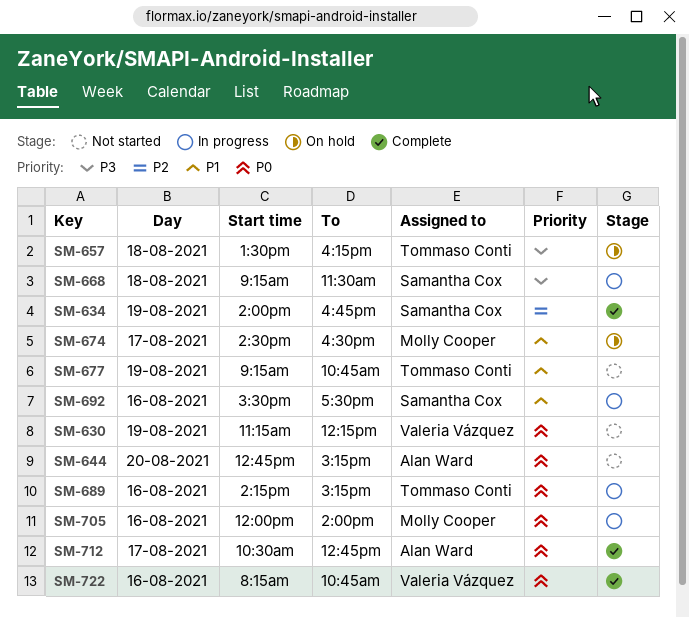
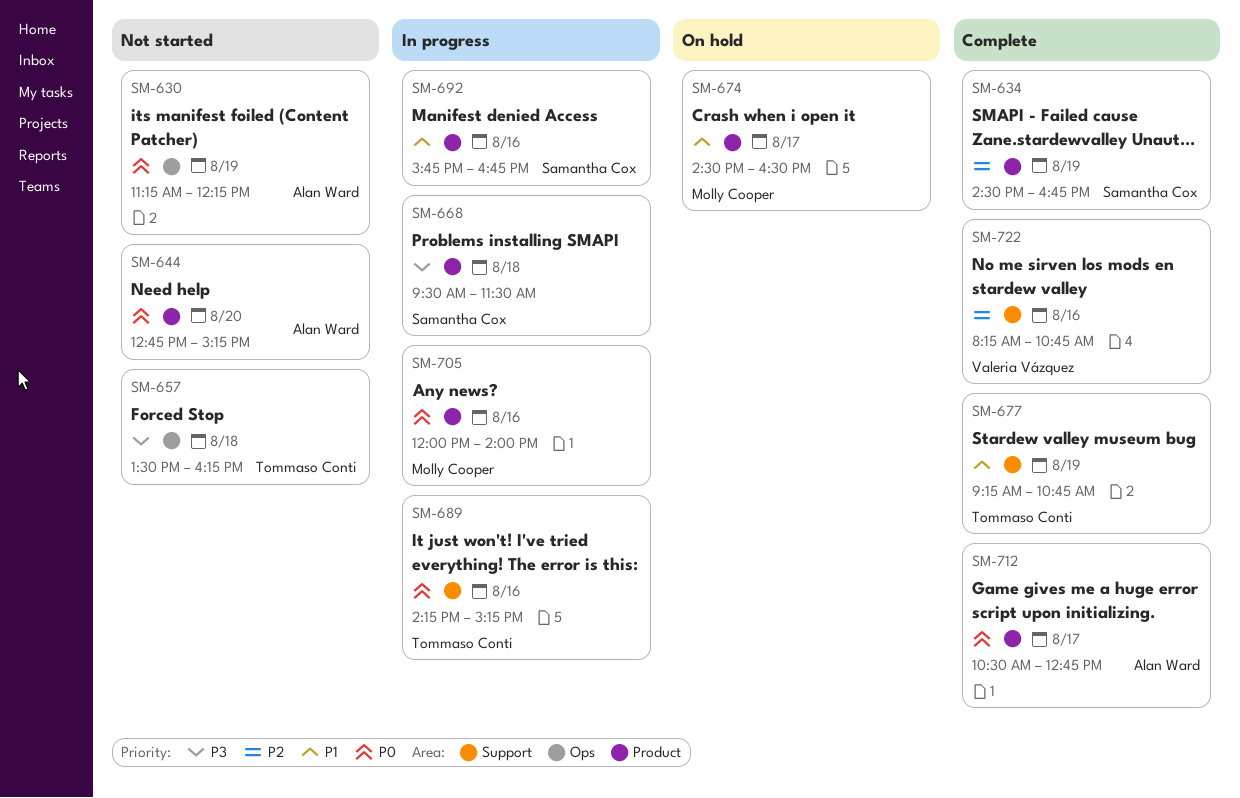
SM-630, owner: Valeria Vázquez -> Alan Ward
SM-634, begins: 14:00 -> 14:30
SM-657, status: On hold -> Not started
SM-668, begins: 09:15 -> 09:30
SM-677, status: Not started -> Complete
SM-692, begins: 15:30 -> 15:45
SM-692, ends: 17:30 -> 16:45
SM-722, priority: P0 -> P2

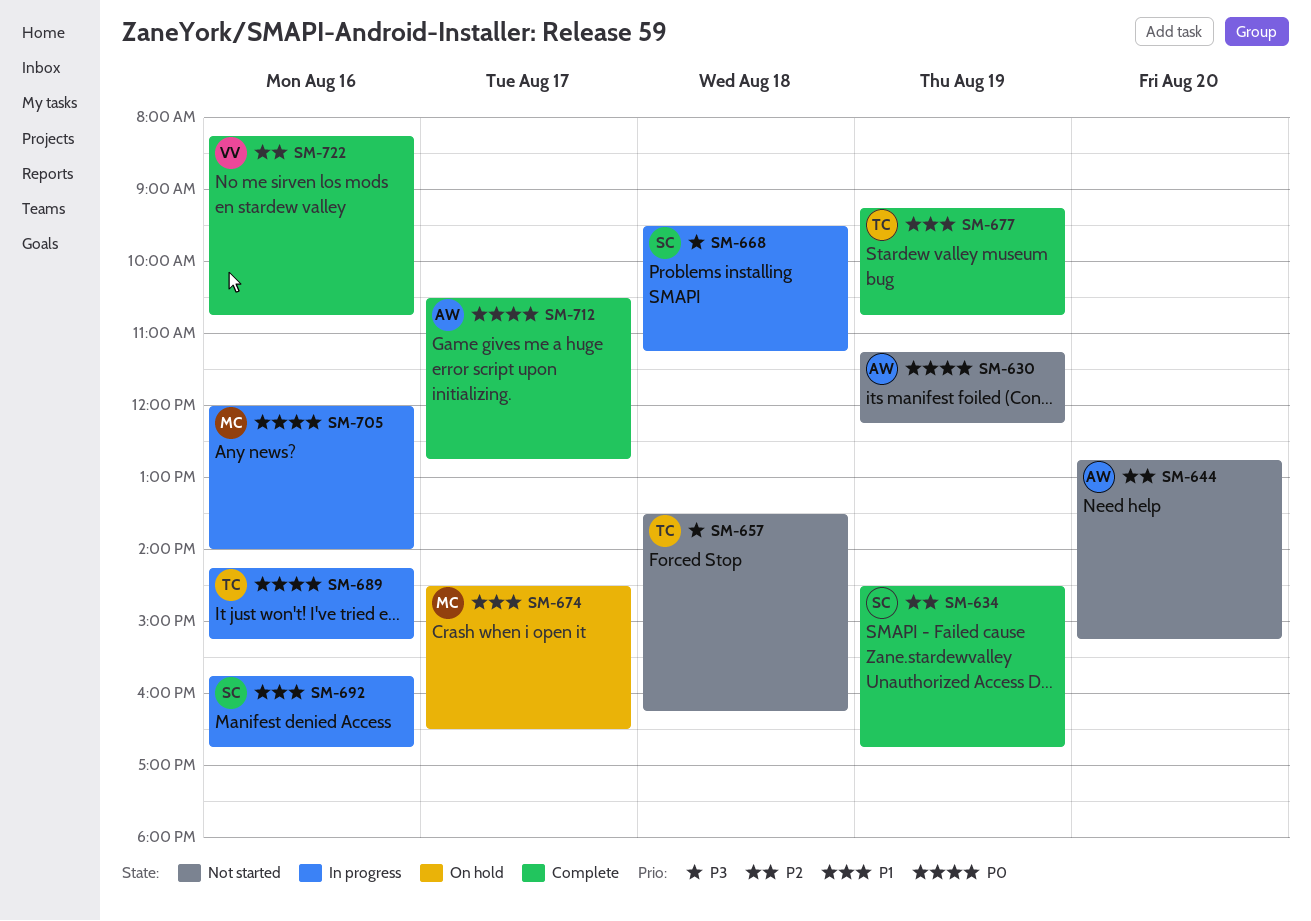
SM-644, priority: P0 -> P2
SM-668, ends: 11:30 -> 11:15

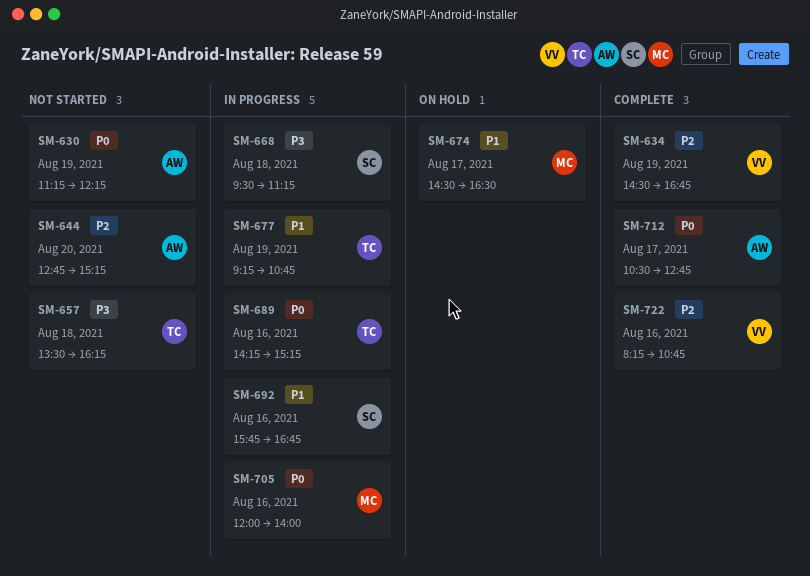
SM-634, owner: SC -> VV
SM-677, status: Complete -> In progress

